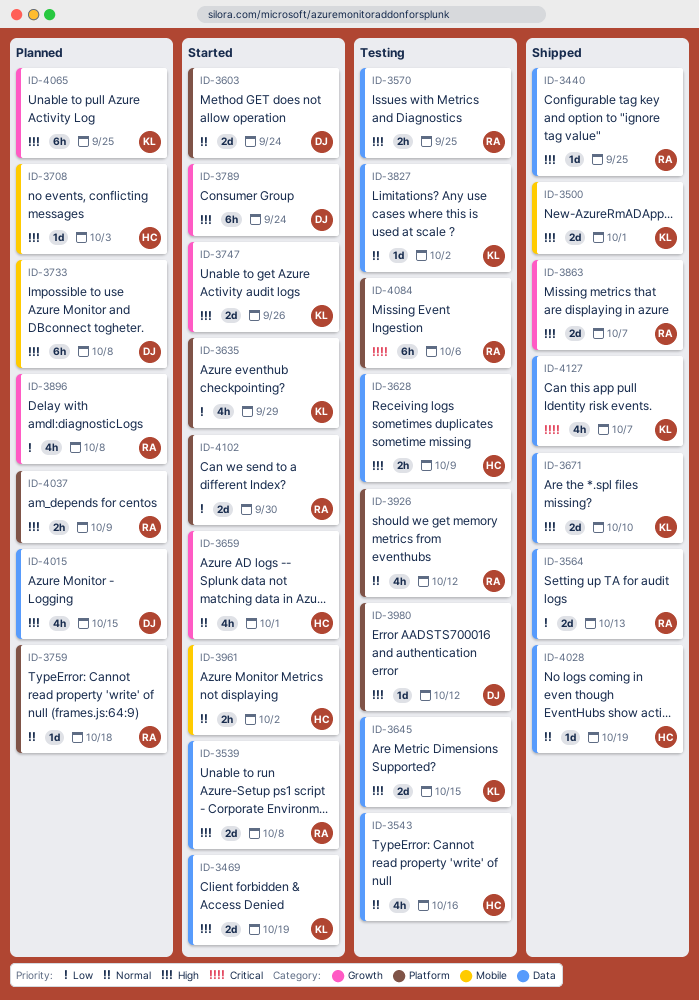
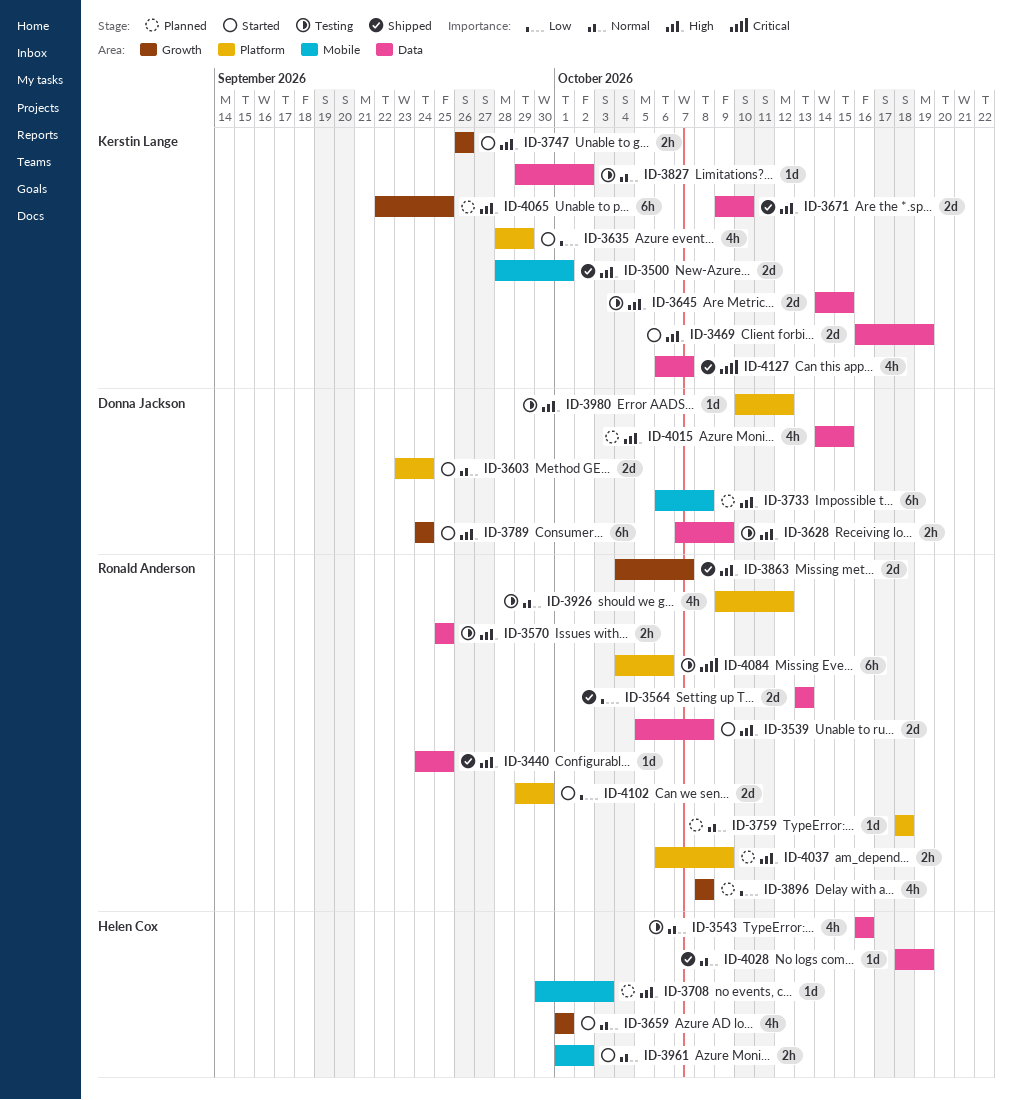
ID-3628, owner: Helen Cox -> Donna Jackson
ID-3747, estimate: 2d -> 2h

